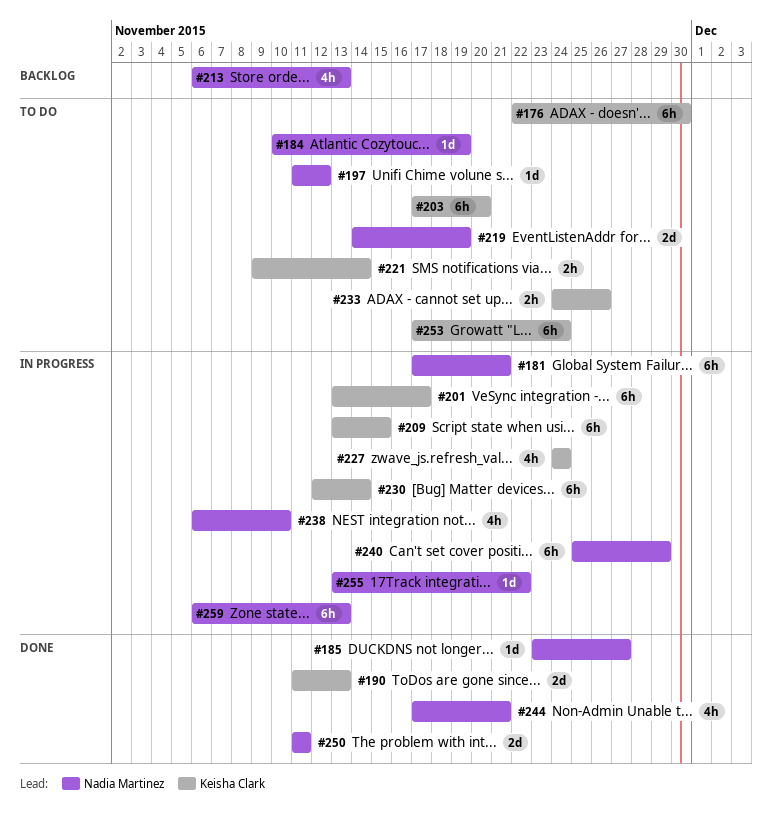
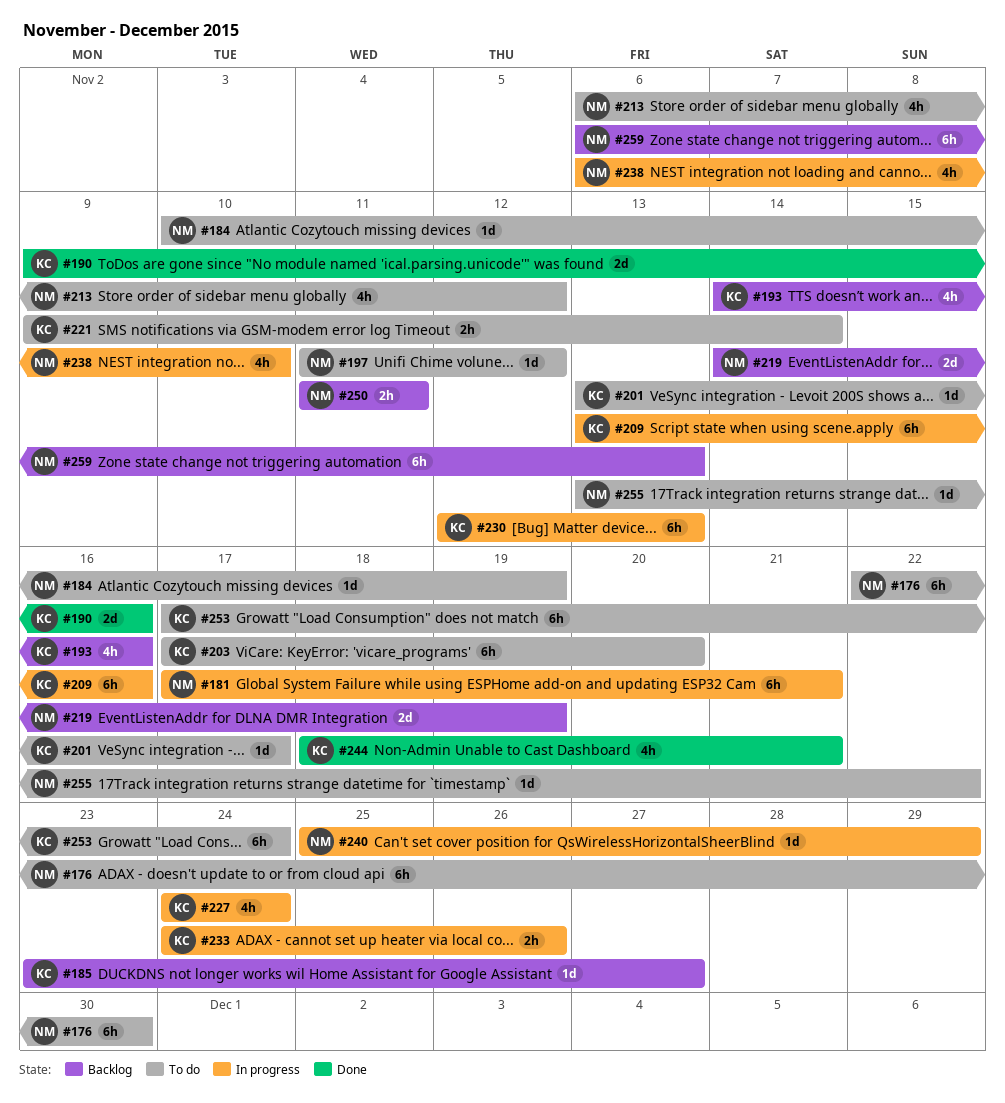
#176, owner: Keisha Clark -> Nadia Martinez
#185, status: Done -> Backlog
#185, owner: Nadia Martinez -> Keisha Clark
#190, start: Nov 11 -> Nov 9
#190, due: Nov 13 -> Nov 16
#193: none -> present
#201, status: In progress -> To do
#201, estimate: 6h -> 1d
#209, due: Nov 15 -> Nov 16
#213, status: Backlog -> To do
#213, due: Nov 13 -> Nov 12
#219, status: To do -> Backlog
#230, due: Nov 14 -> Nov 13
#233, status: To do -> In progress
#240, estimate: 6h -> 1d
#244, owner: Nadia Martinez -> Keisha Clark
#244, start: Nov 17 -> Nov 18
#250, status: Done -> Backlog
#250, estimate: 2d -> 2h
#255, status: In progress -> To do
#259, status: In progress -> Backlog

